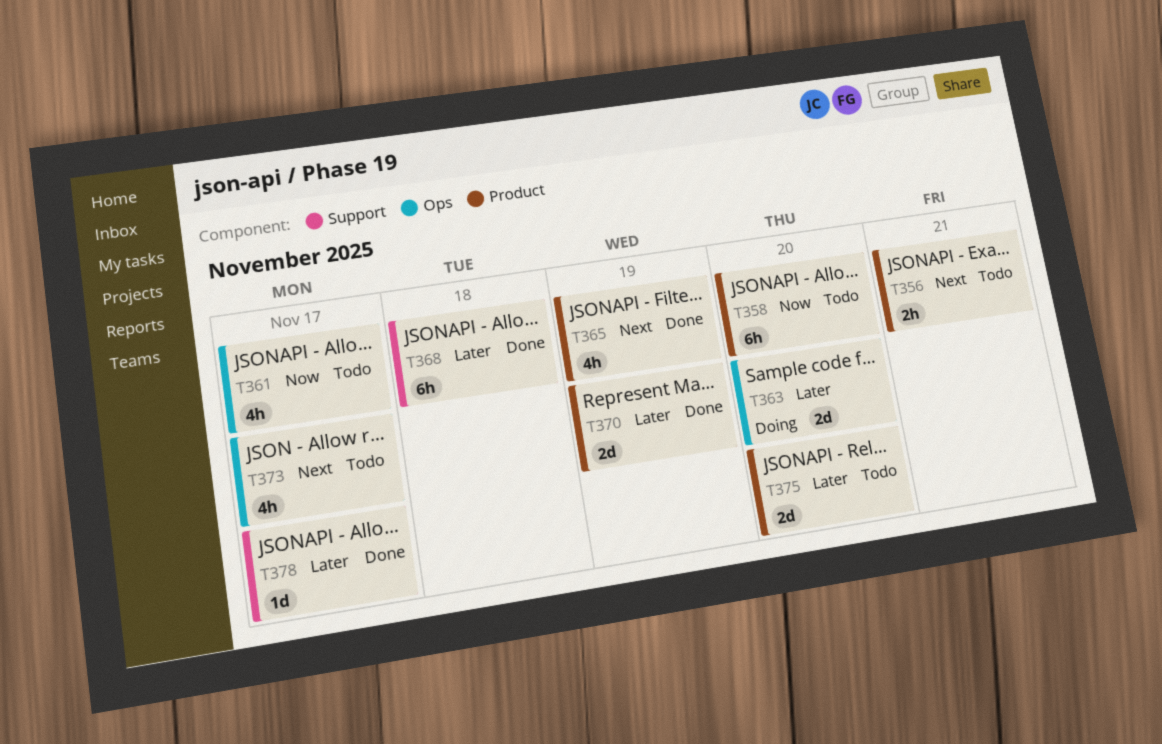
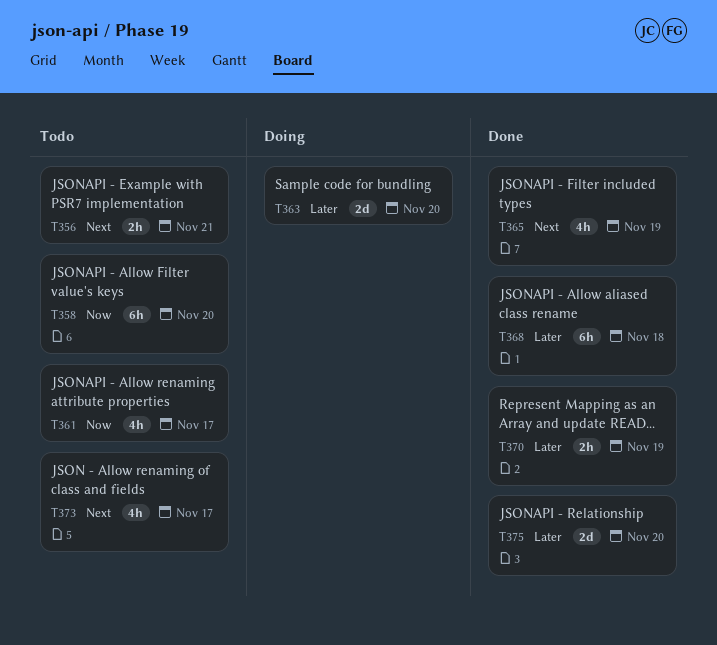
T370, estimate: 2d -> 2h
T375, status: Todo -> Done
T378: present -> none

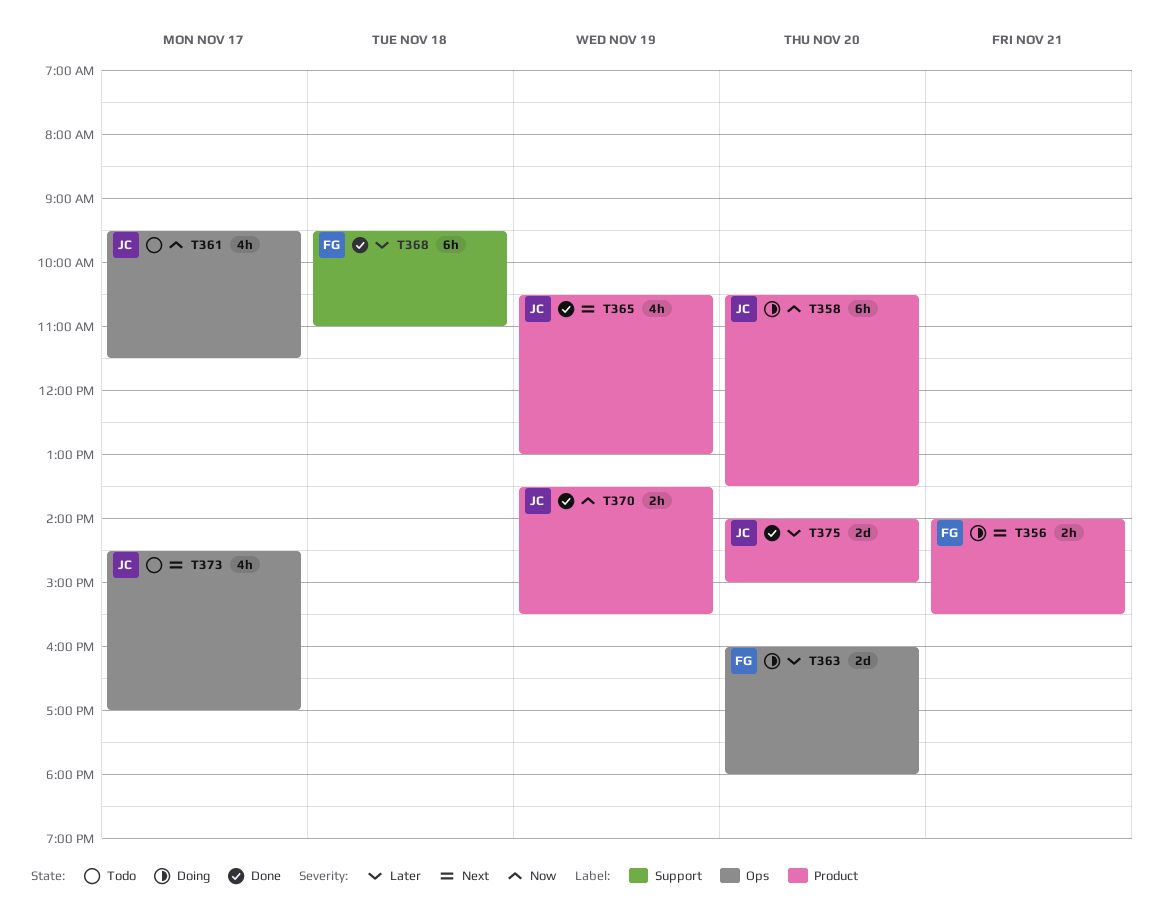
T356, status: Todo -> Doing
T358, status: Todo -> Doing
T370, priority: Later -> Now

